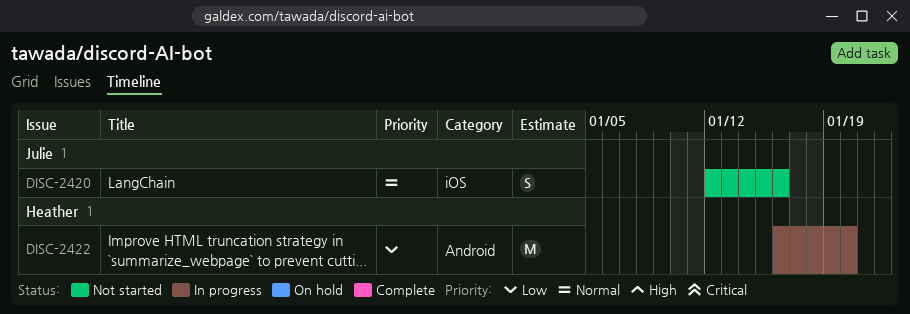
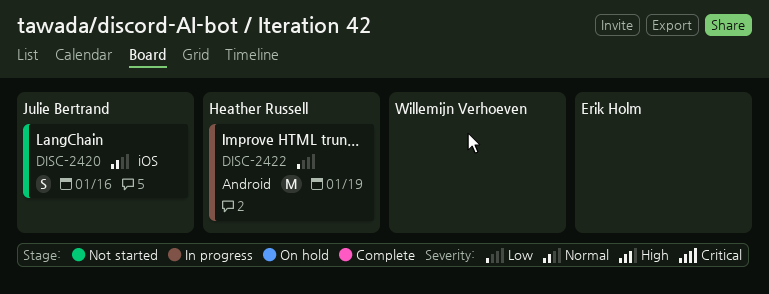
DISC-2422, due: Jan 20 -> Jan 19

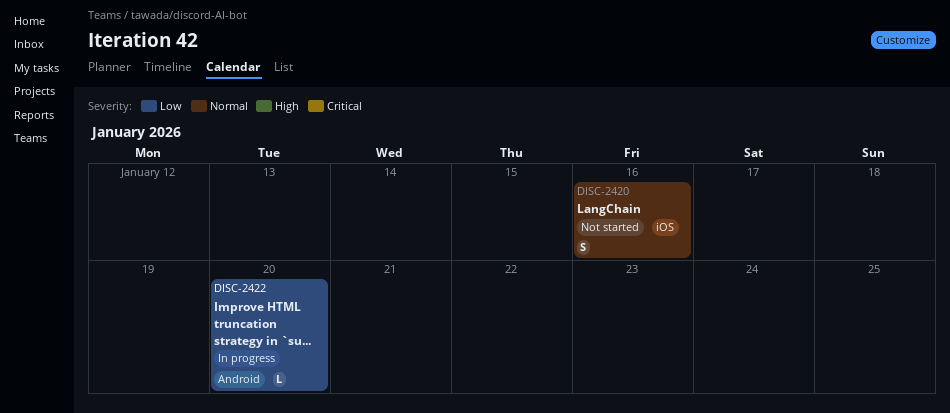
DISC-2422, estimate: M -> L
DISC-2422, due: Jan 19 -> Jan 20

